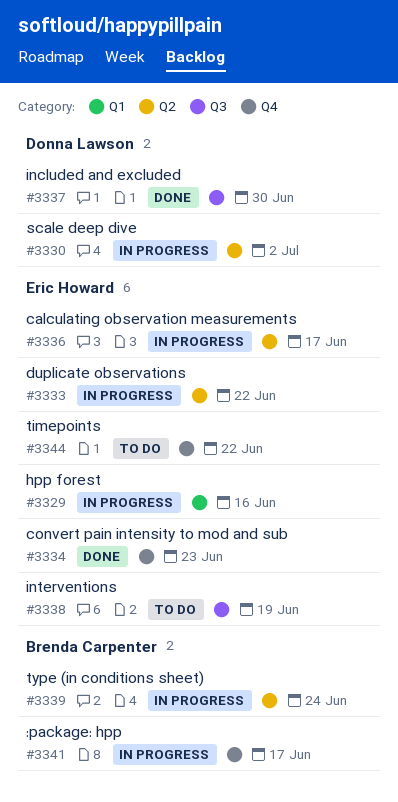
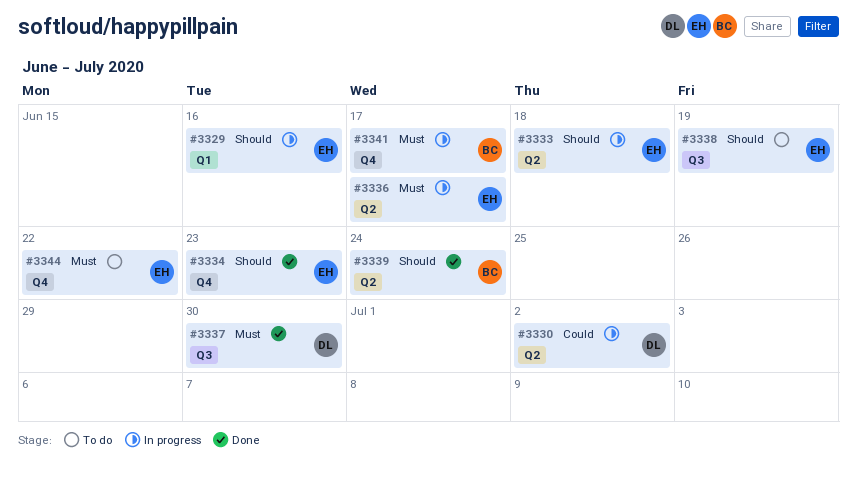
#3333, due: Jun 22 -> Jun 18
#3339, status: In progress -> Done

